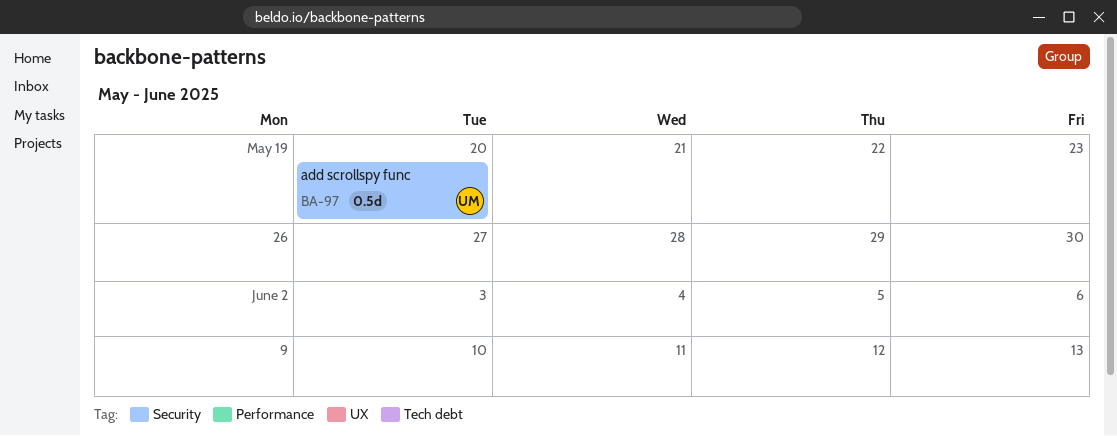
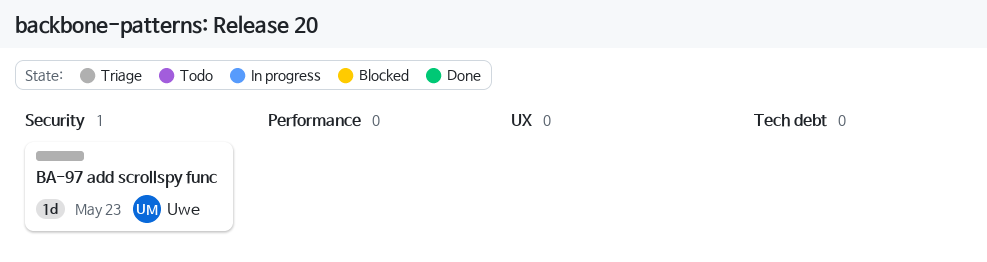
BA-97, estimate: 0.5d -> 1d
BA-97, due: May 20 -> May 23

